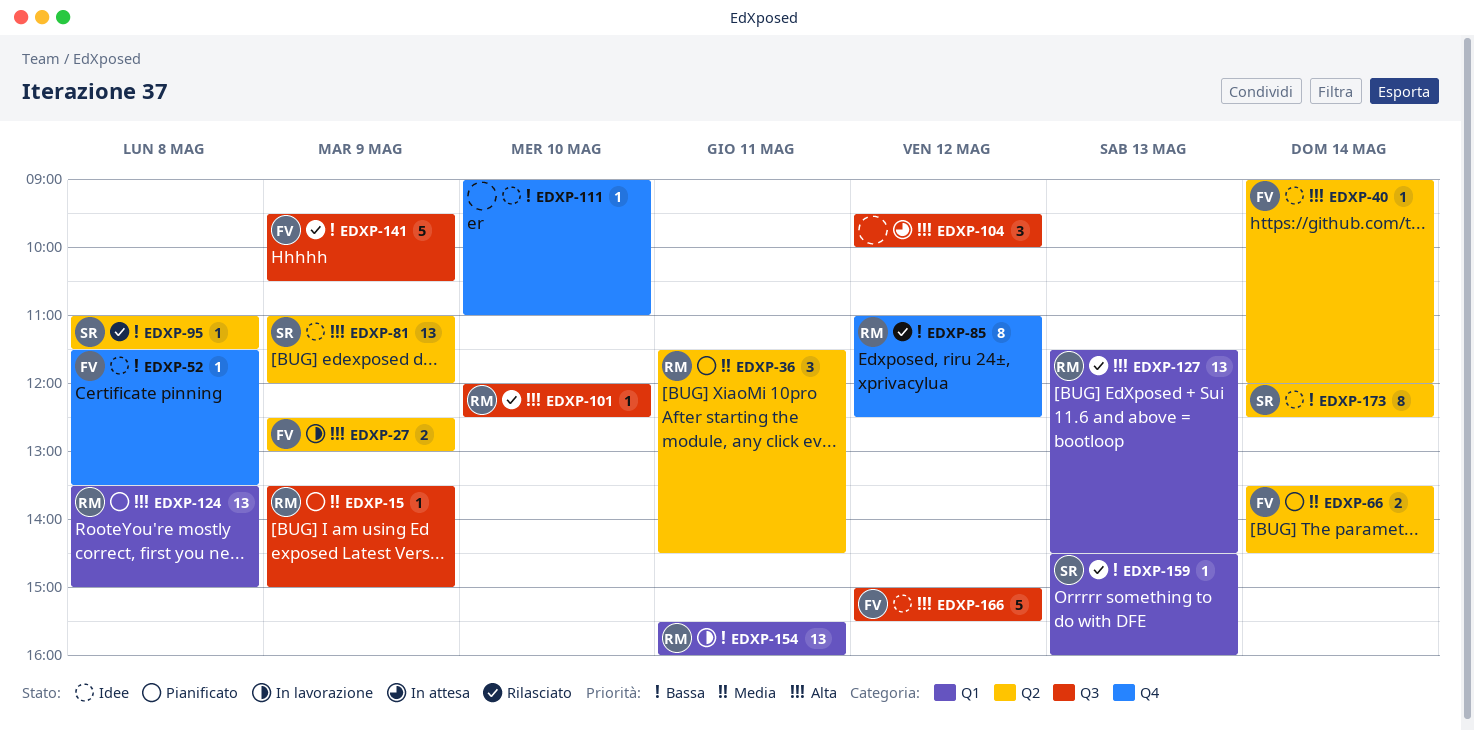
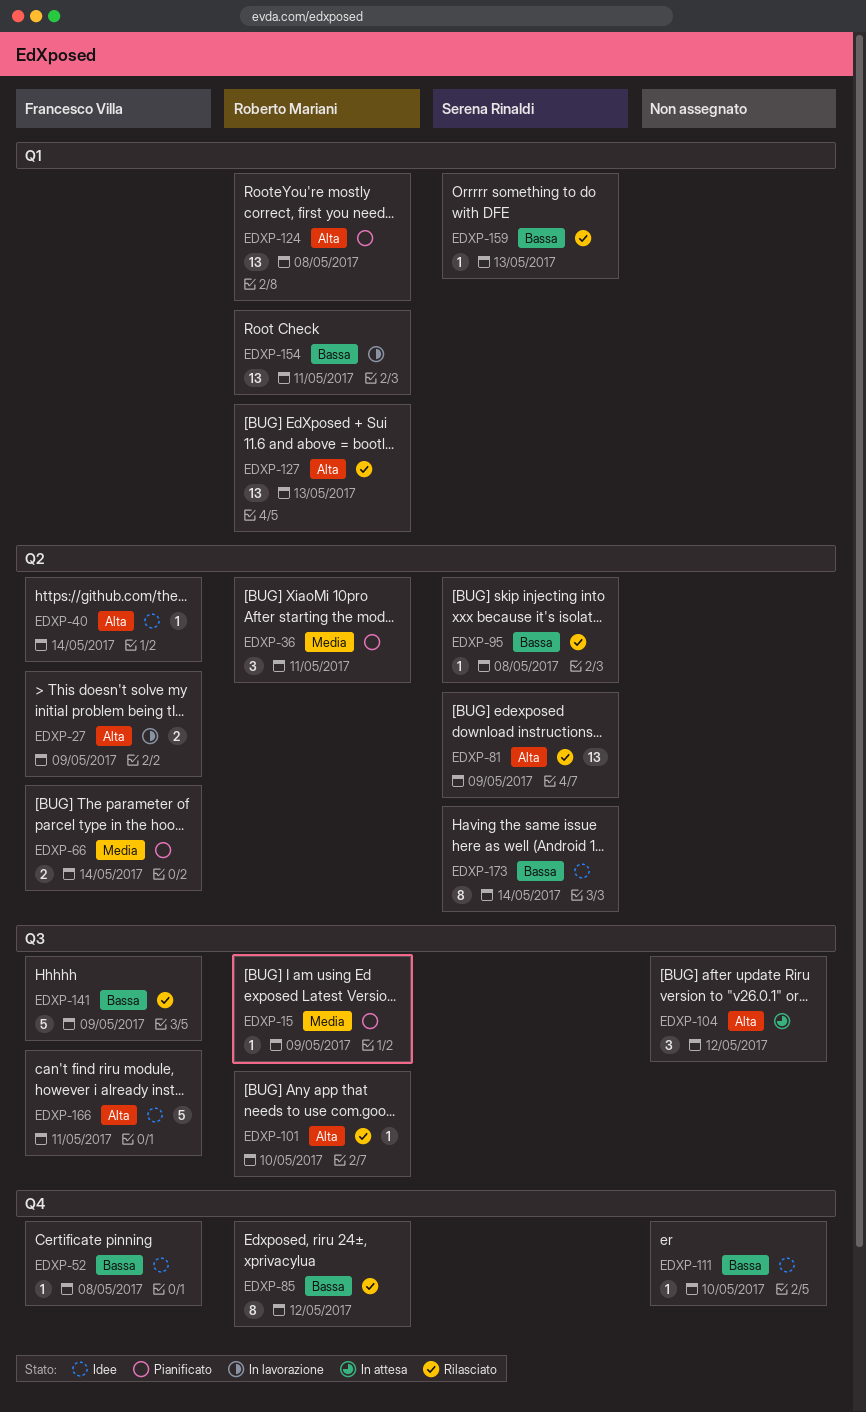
EDXP-81, status: Idee -> Rilasciato
EDXP-166, day: May 12 -> May 11

